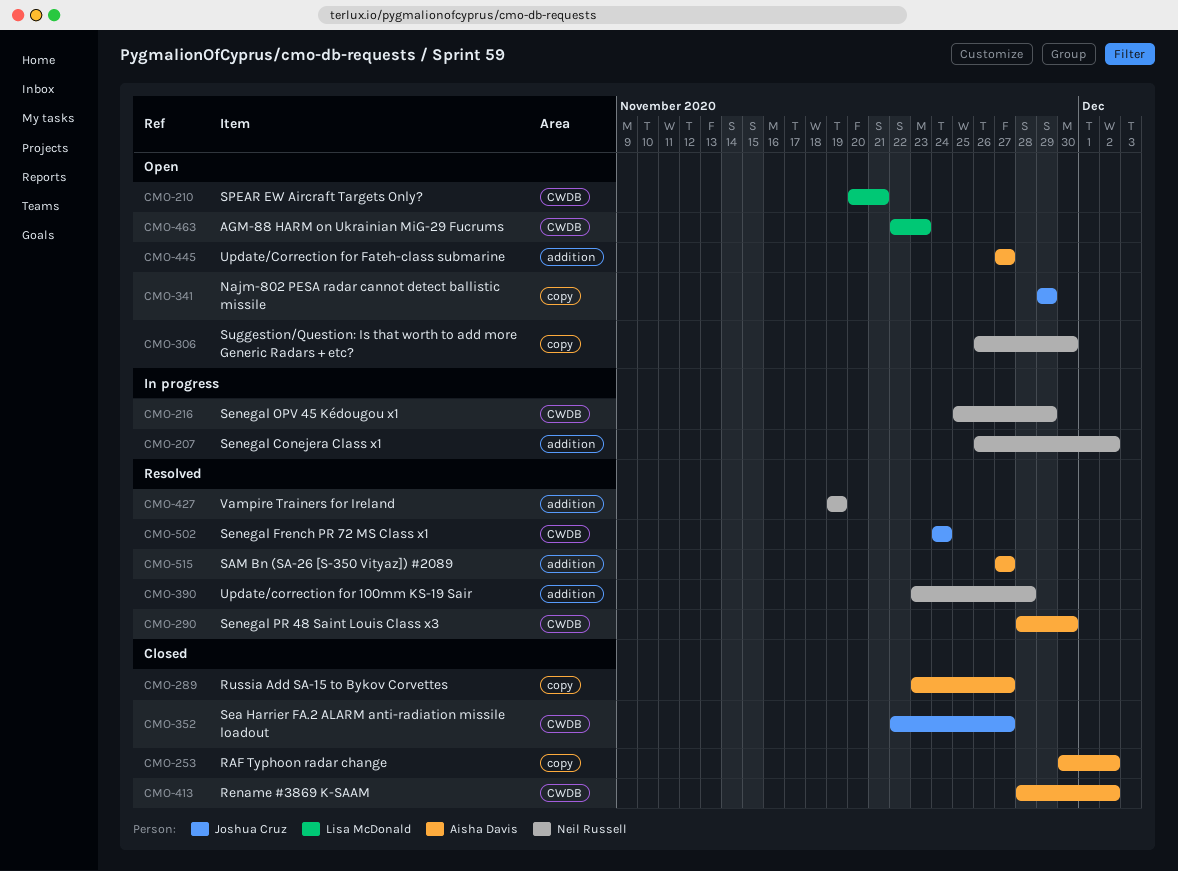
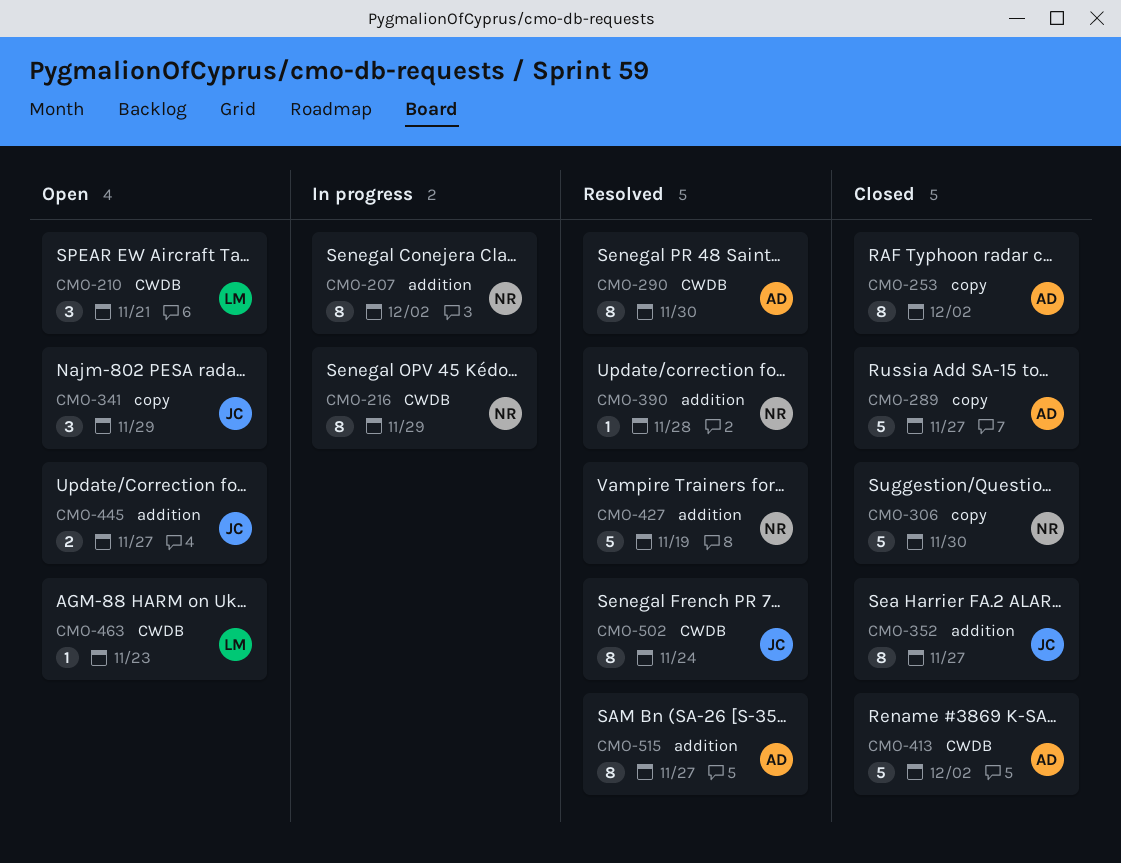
CMO-306, status: Open -> Closed
CMO-352, label: CWDB -> addition
CMO-445, owner: Aisha Davis -> Joshua Cruz

